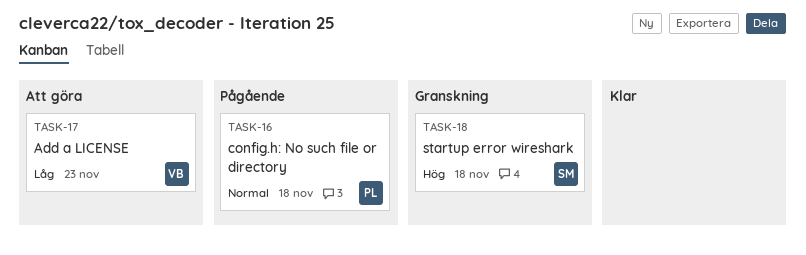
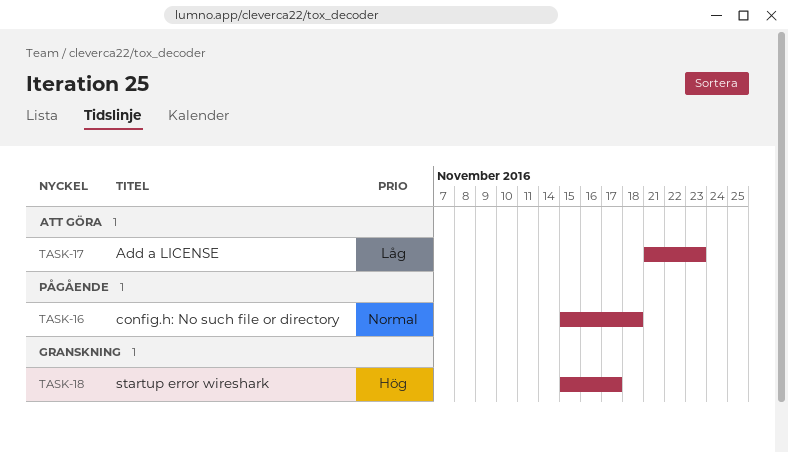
TASK-18, due: Nov 18 -> Nov 17

